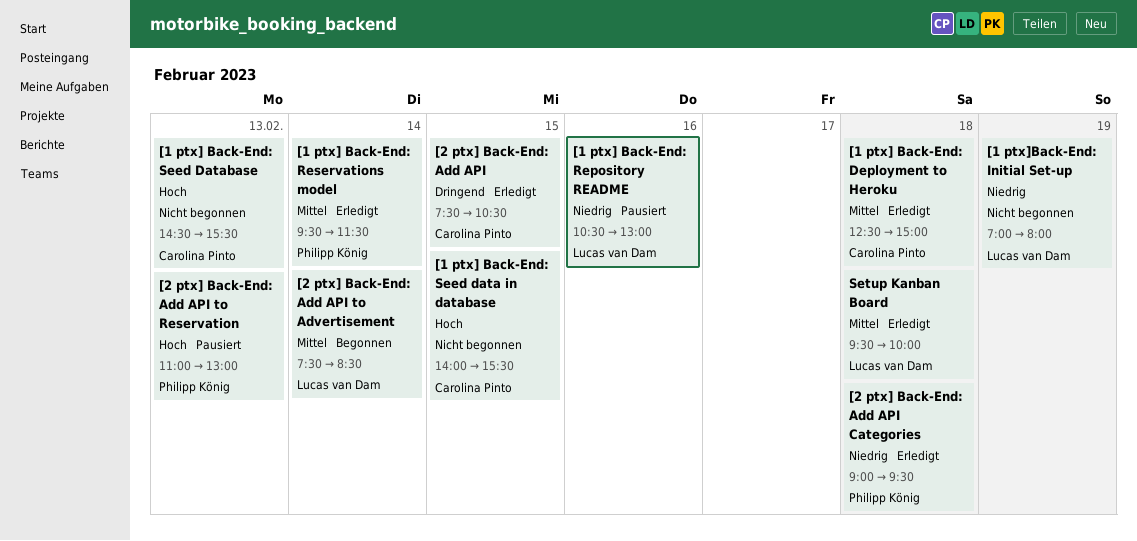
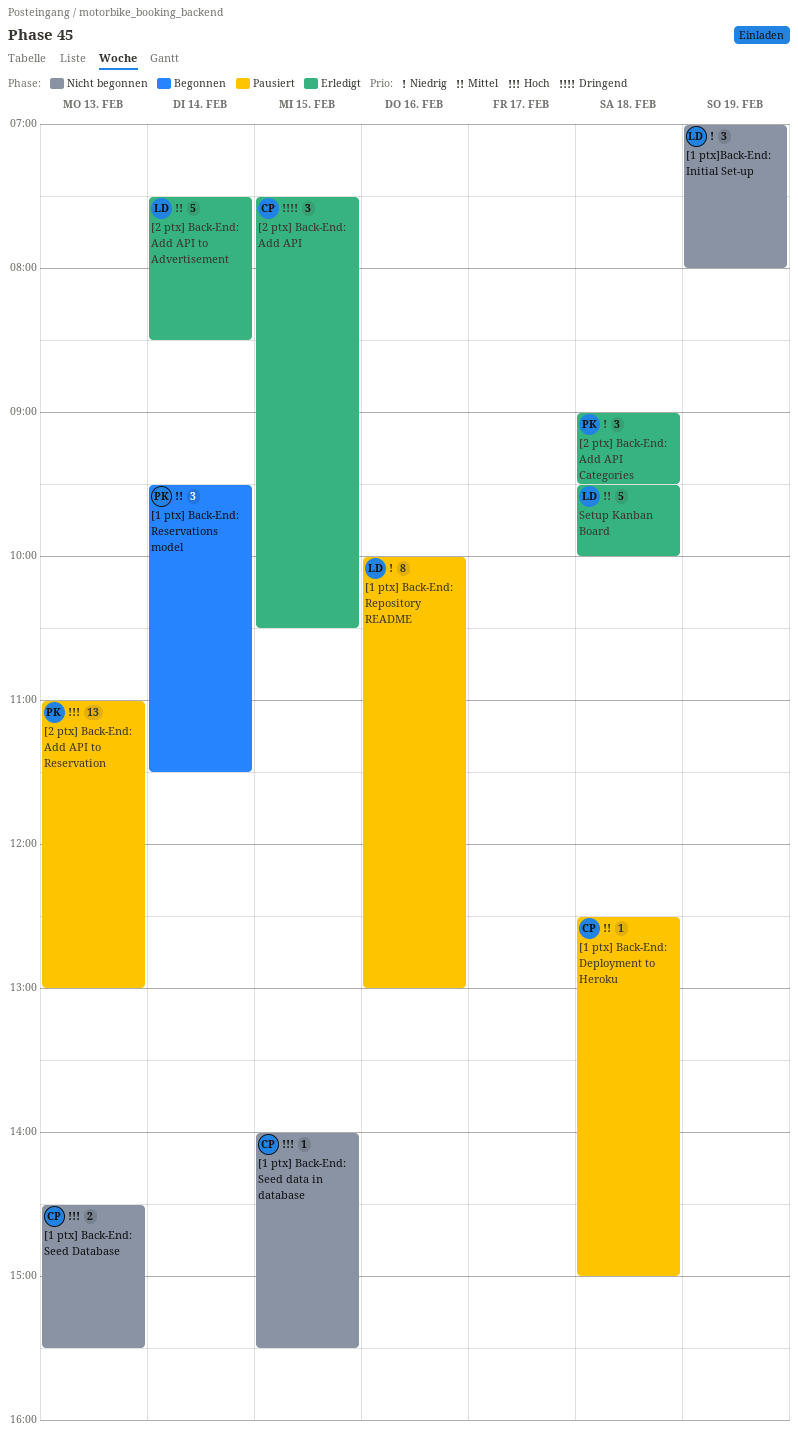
[1 ptx] Back-End: Deployment to Heroku, status: Erledigt -> Pausiert
[1 ptx] Back-End: Repository README, begins: 10:30 -> 10:00
[1 ptx] Back-End: Reservations model, status: Erledigt -> Begonnen
[2 ptx] Back-End: Add API to Advertisement, status: Begonnen -> Erledigt

